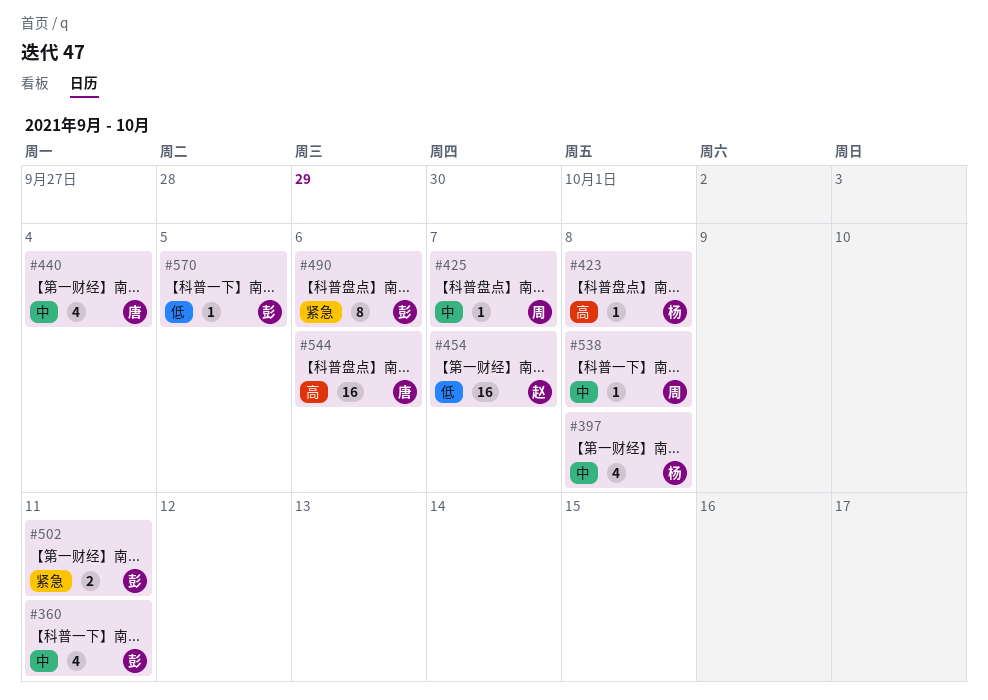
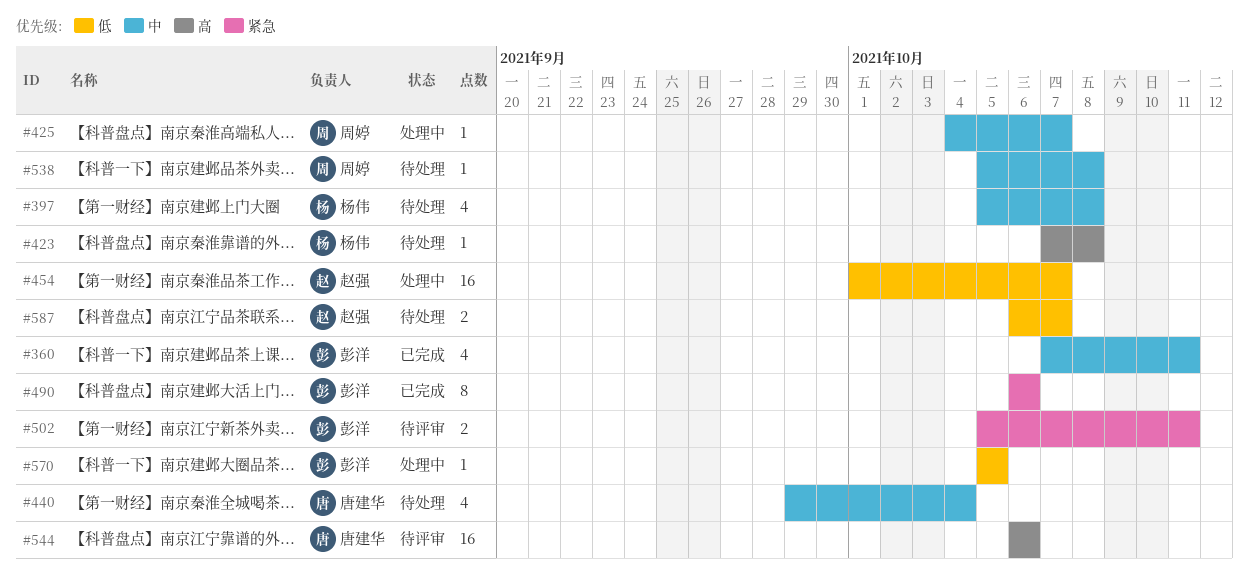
#587: none -> present

